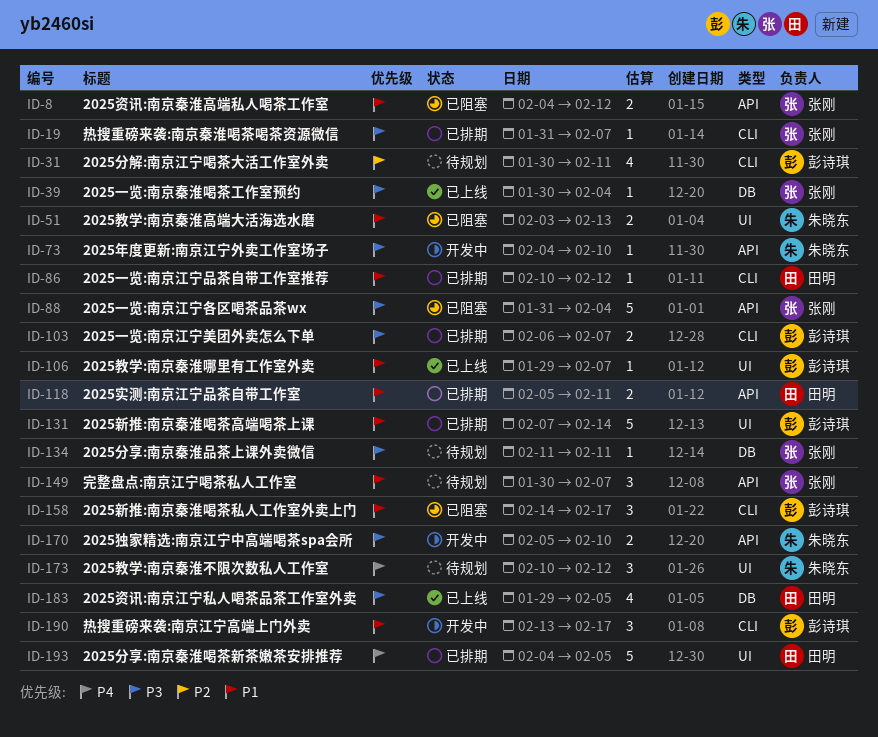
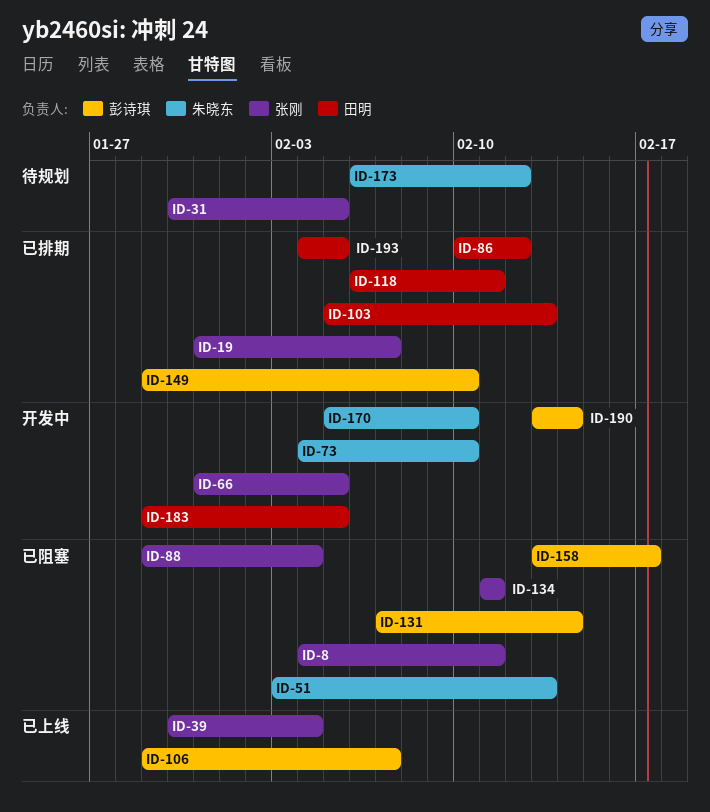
ID-8, due: Feb 12 -> Feb 11
ID-31, owner: 彭诗琪 -> 张刚
ID-31, due: Feb 11 -> Feb 5
ID-66: none -> present
ID-88, start: Jan 31 -> Jan 29
ID-103, owner: 彭诗琪 -> 田明
ID-103, start: Feb 6 -> Feb 5
ID-103, due: Feb 7 -> Feb 13
ID-118, start: Feb 5 -> Feb 6
ID-131, status: 已排期 -> 已阻塞
ID-134, status: 待规划 -> 已阻塞
ID-149, status: 待规划 -> 已排期
ID-149, owner: 张刚 -> 彭诗琪
ID-149, start: Jan 30 -> Jan 29
ID-149, due: Feb 7 -> Feb 10
ID-158, start: Feb 14 -> Feb 13
ID-173, start: Feb 10 -> Feb 6
ID-183, status: 已上线 -> 开发中
ID-190, due: Feb 17 -> Feb 14

